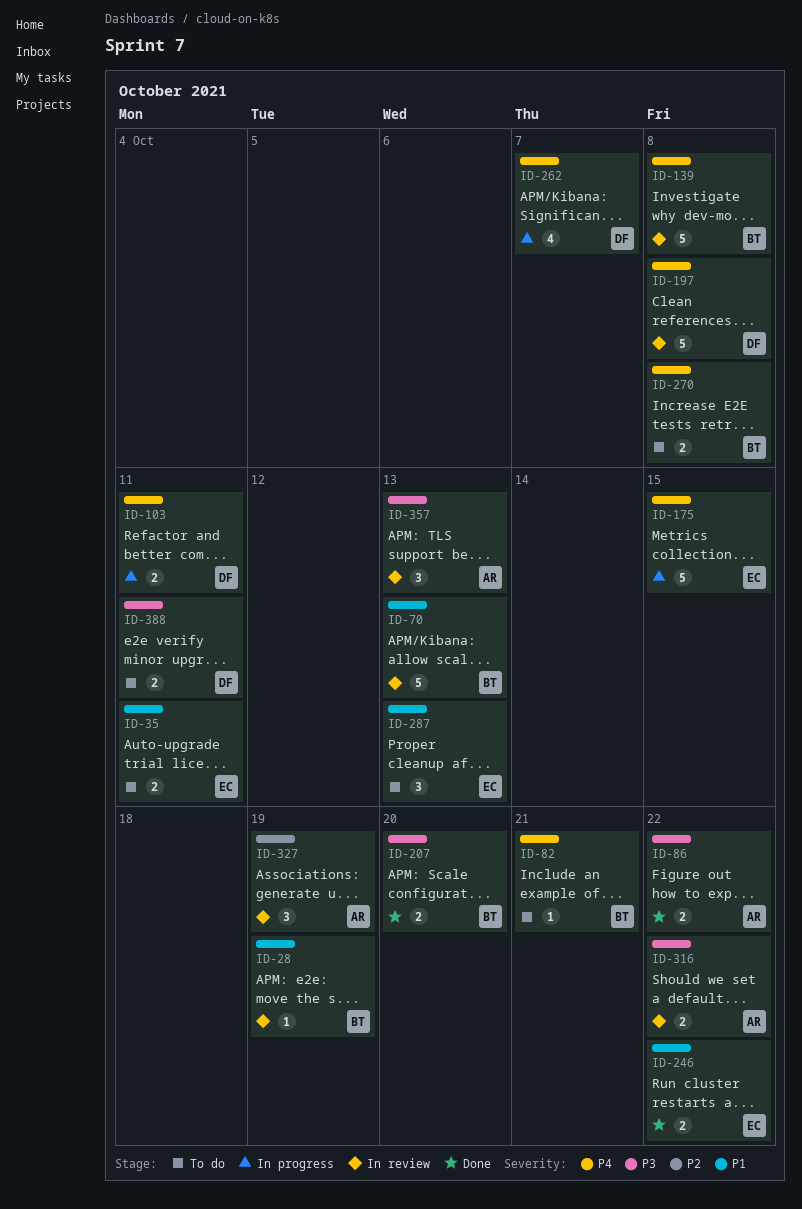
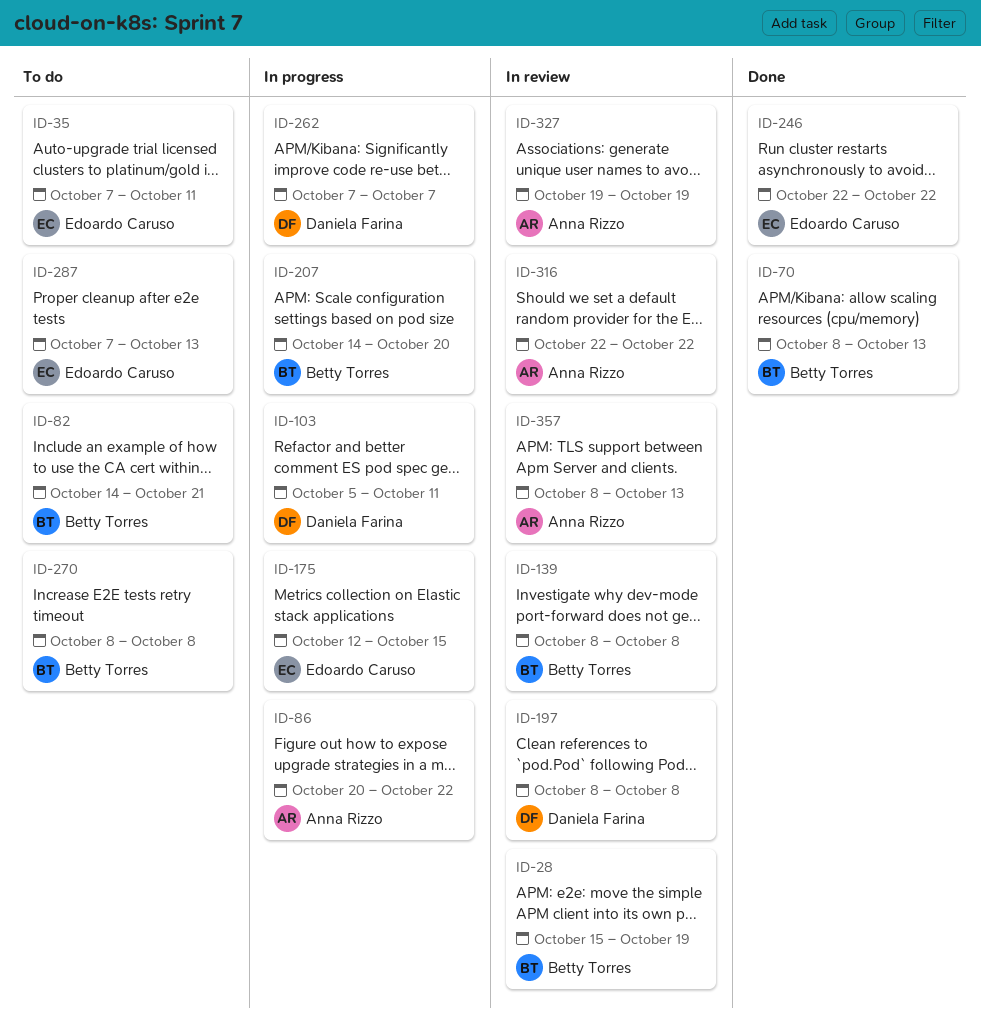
ID-70, status: In review -> Done
ID-86, status: Done -> In progress
ID-207, status: Done -> In progress
ID-388: present -> none

